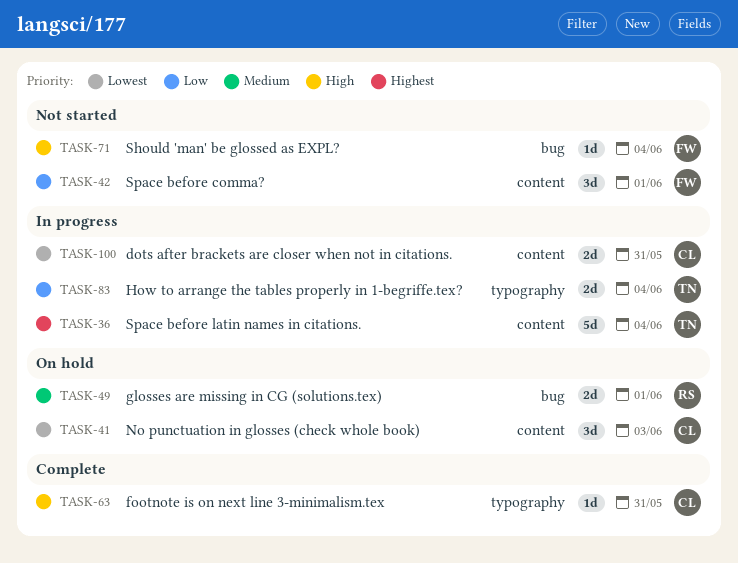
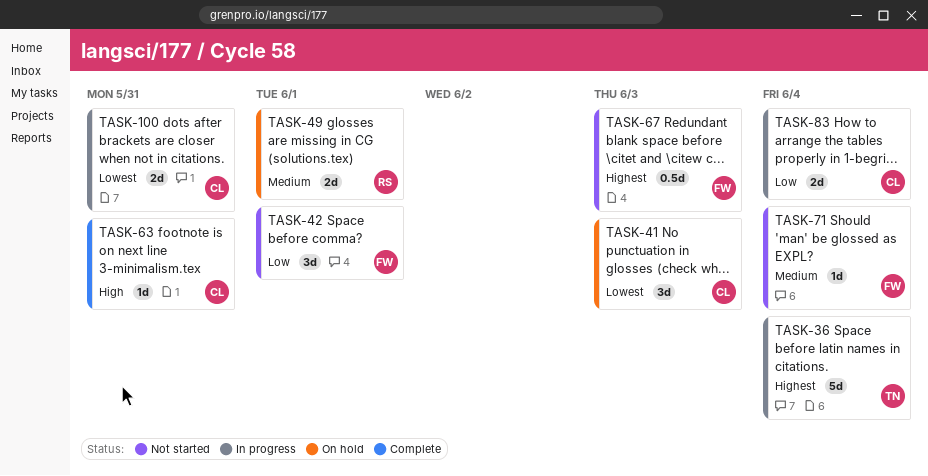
TASK-67: none -> present
TASK-71, priority: High -> Medium
TASK-83, owner: TN -> CL

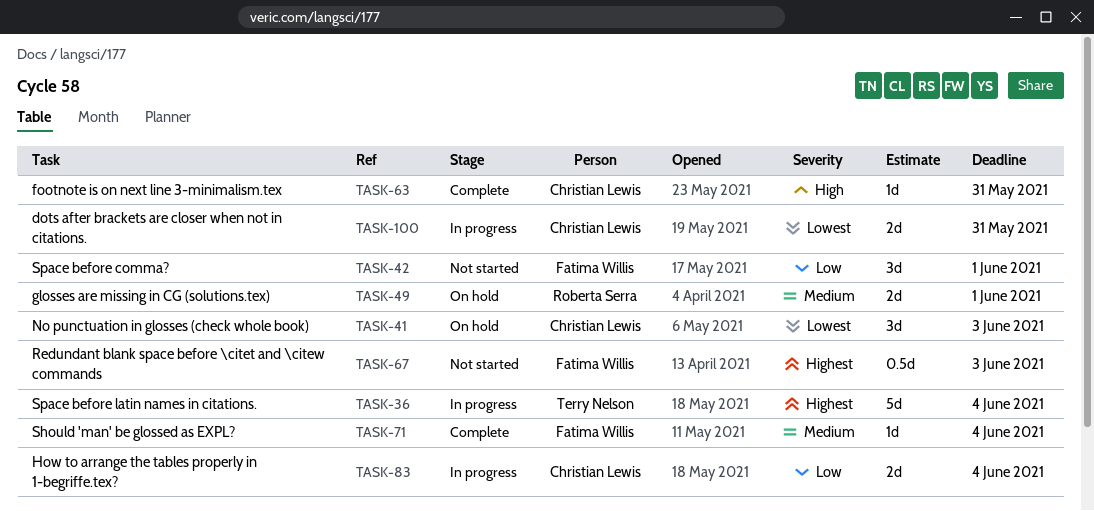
TASK-71, status: Not started -> Complete

